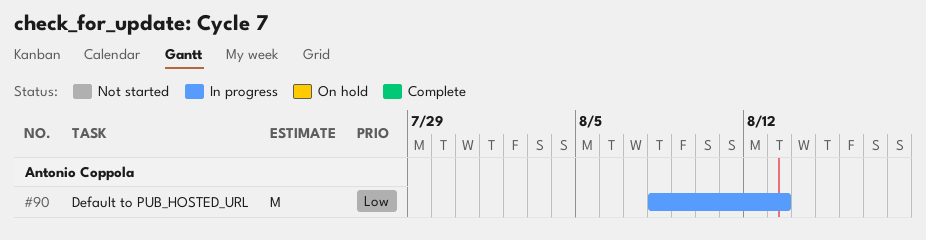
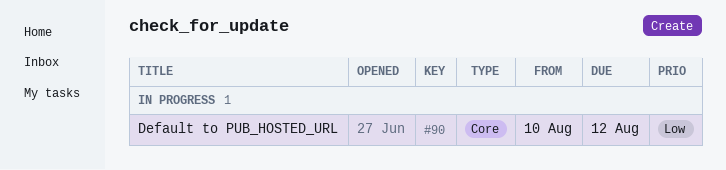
#90, start: Aug 8 -> Aug 10
#90, due: Aug 13 -> Aug 12

